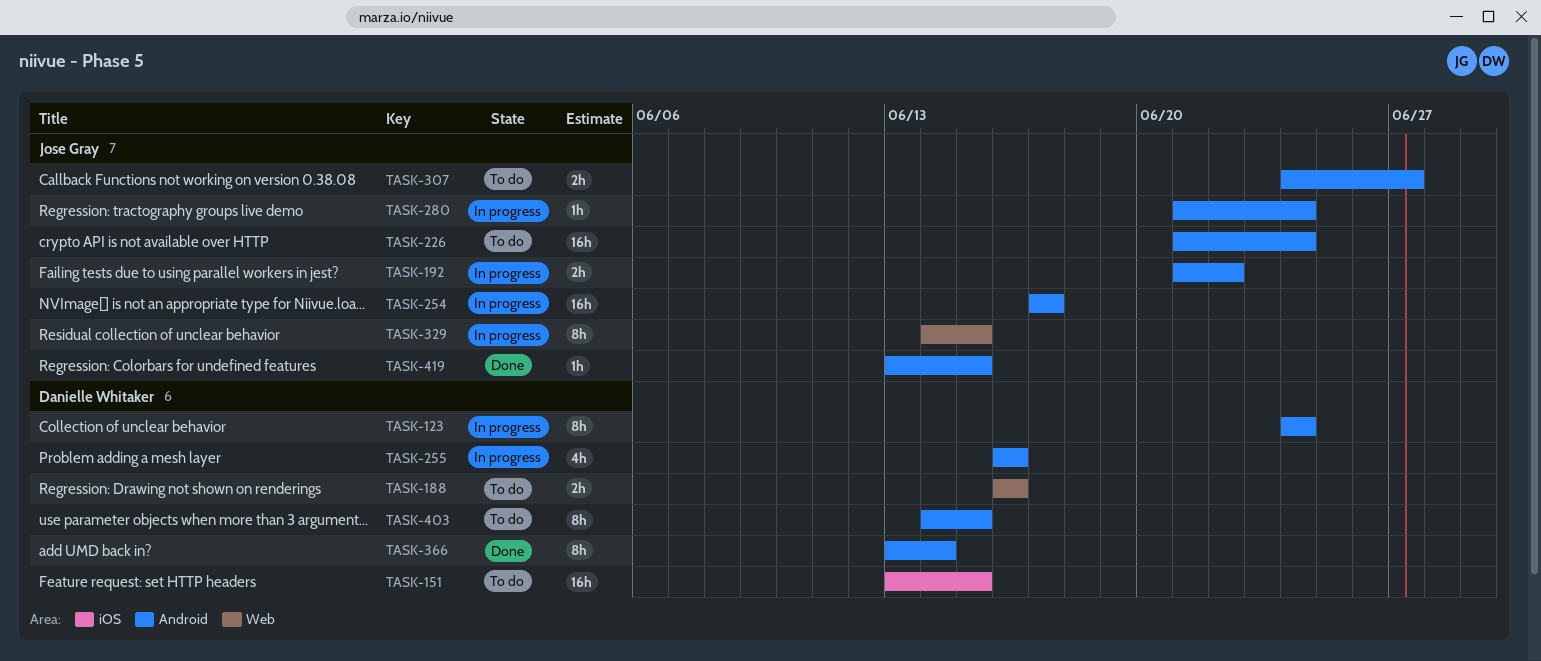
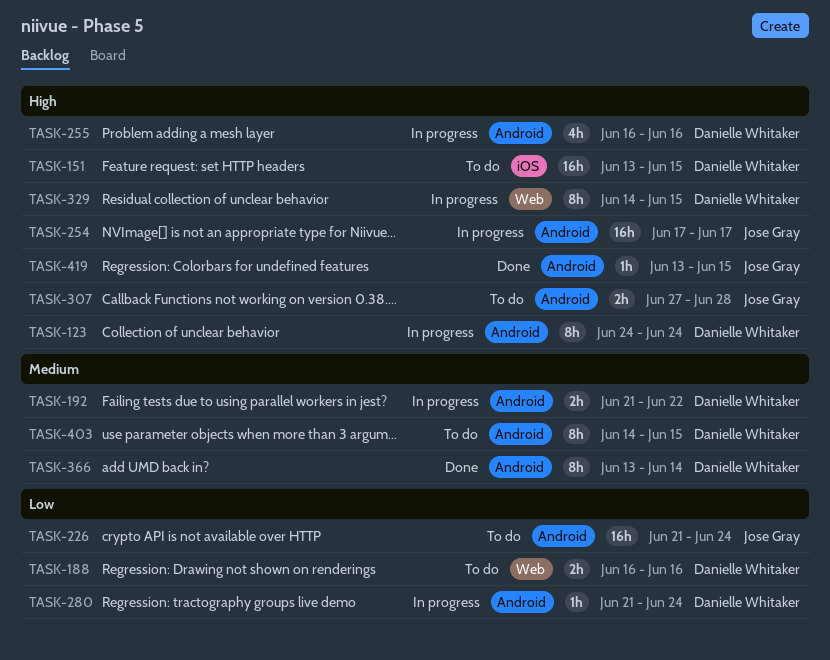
TASK-192, owner: Jose Gray -> Danielle Whitaker
TASK-280, owner: Jose Gray -> Danielle Whitaker
TASK-307, start: Jun 24 -> Jun 27
TASK-307, due: Jun 27 -> Jun 28
TASK-329, owner: Jose Gray -> Danielle Whitaker

